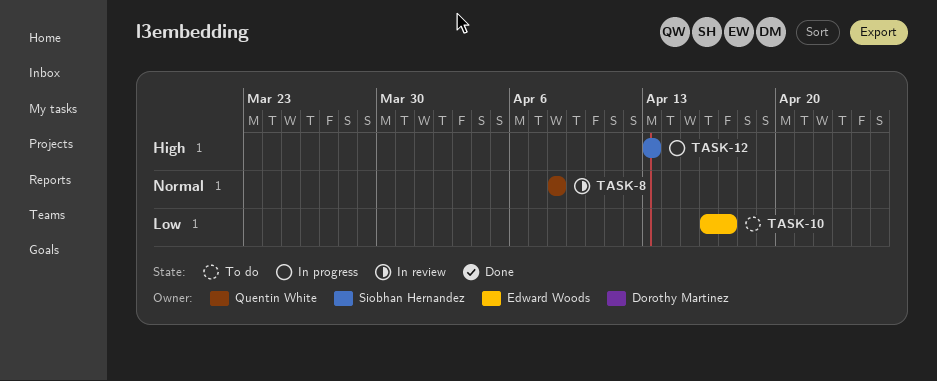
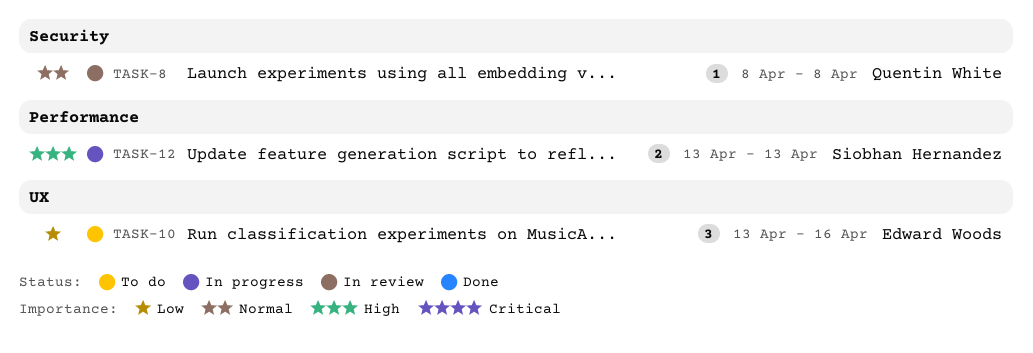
TASK-10, start: Apr 16 -> Apr 13
TASK-10, due: Apr 17 -> Apr 16

